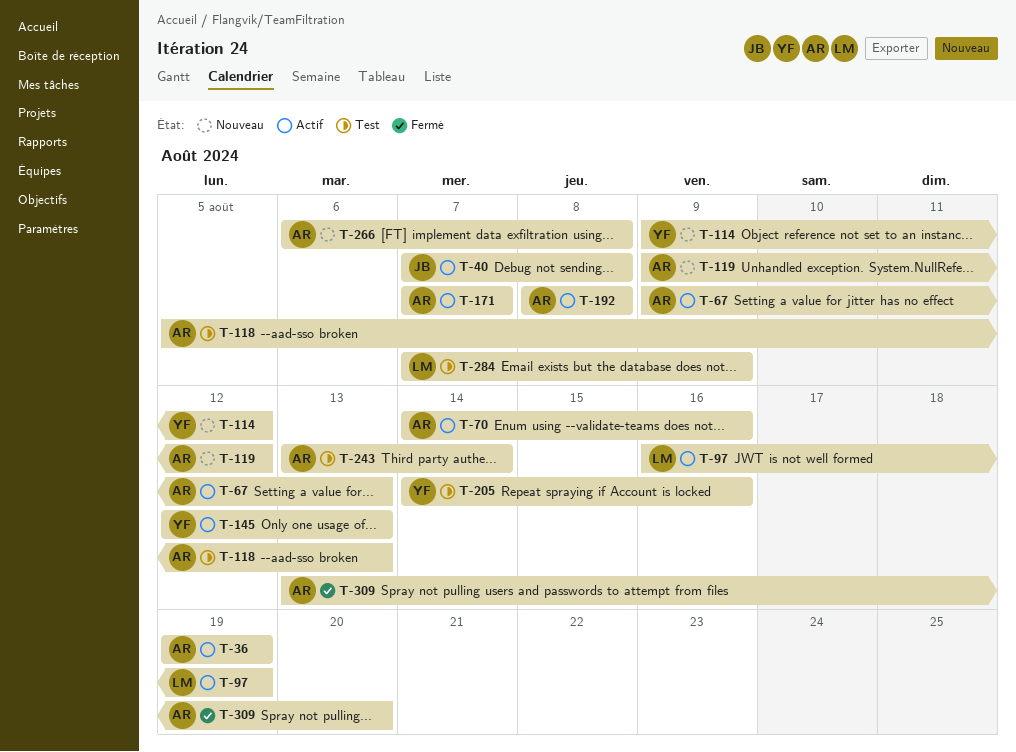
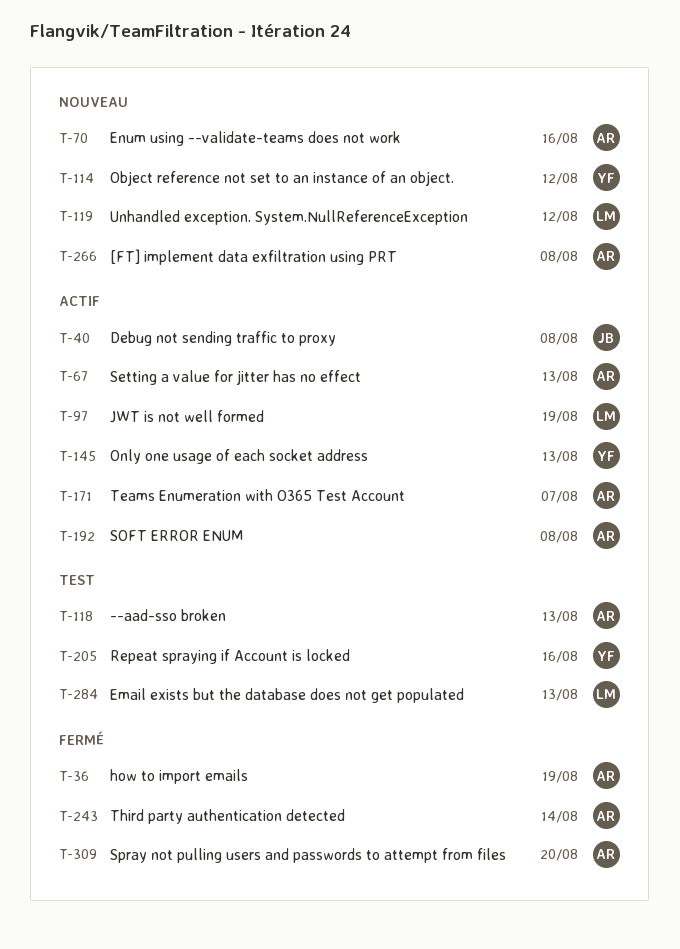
T-36, status: Actif -> Fermé
T-70, status: Actif -> Nouveau
T-119, owner: AR -> LM
T-243, status: Test -> Fermé
T-284, due: Aug 9 -> Aug 13

